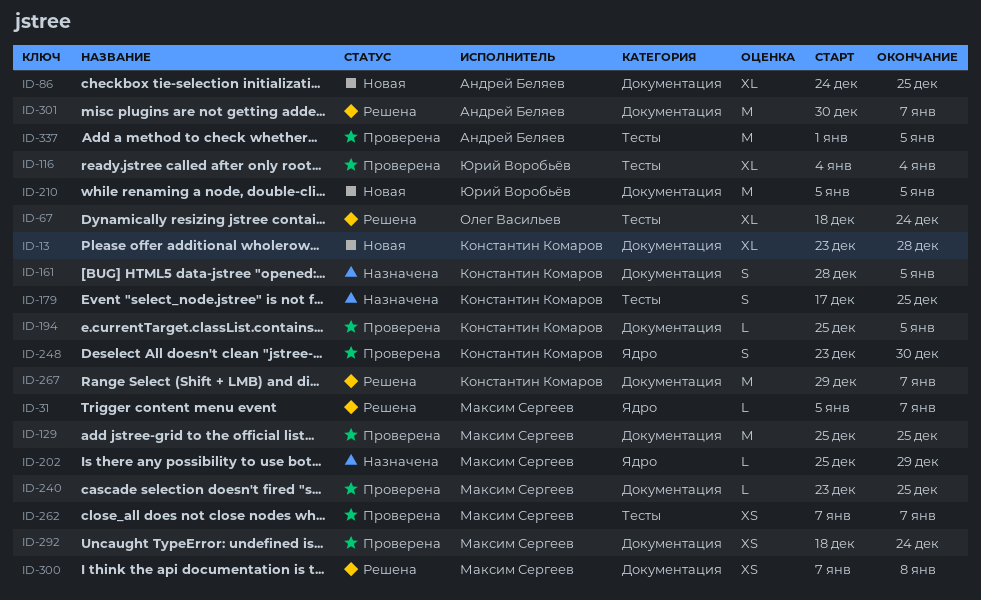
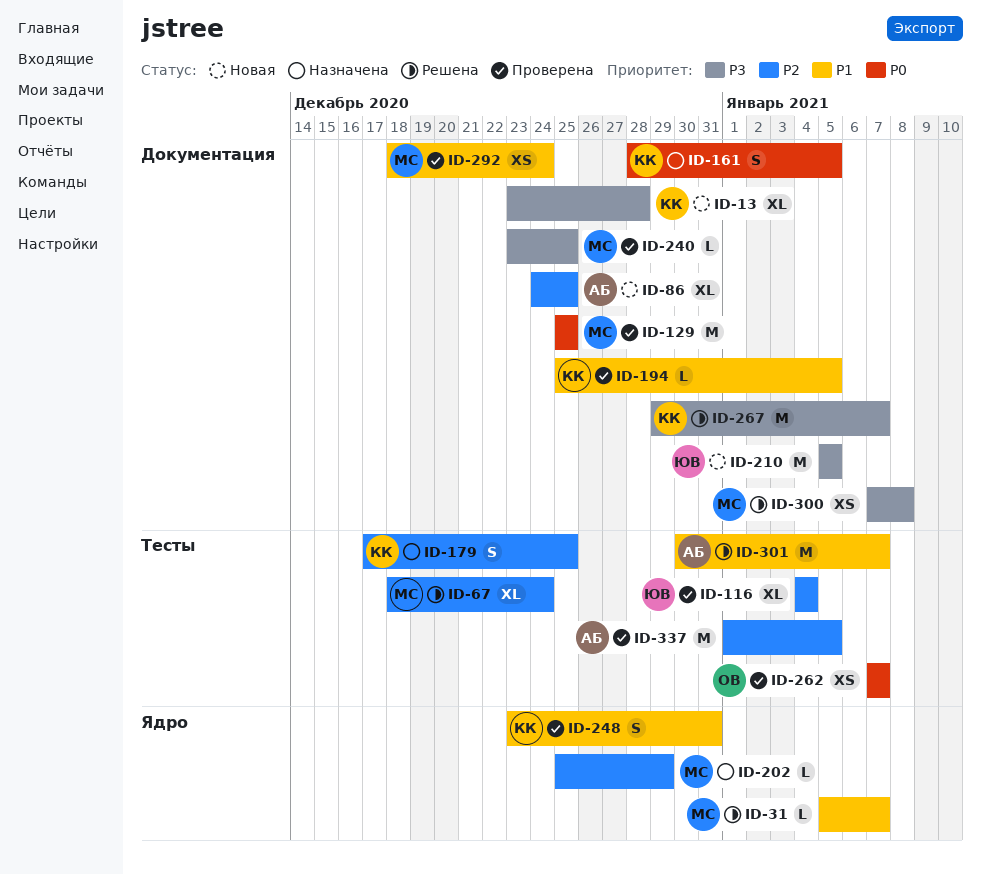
ID-67, owner: Олег Васильев -> Максим Сергеев
ID-248, due: Dec 30 -> Dec 31
ID-262, owner: Максим Сергеев -> Олег Васильев
ID-301, label: Документация -> Тесты

